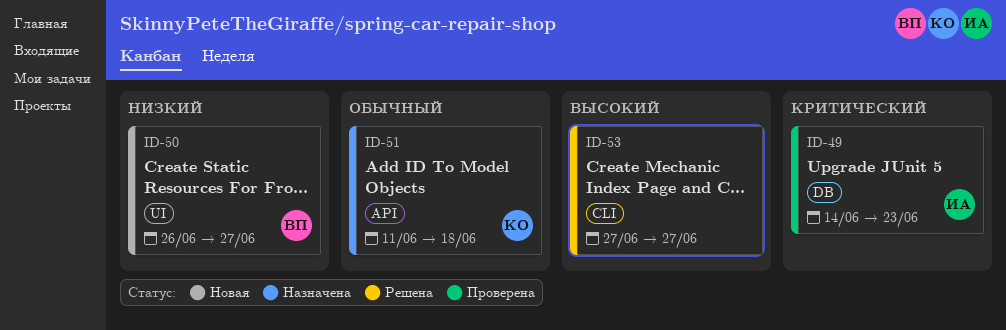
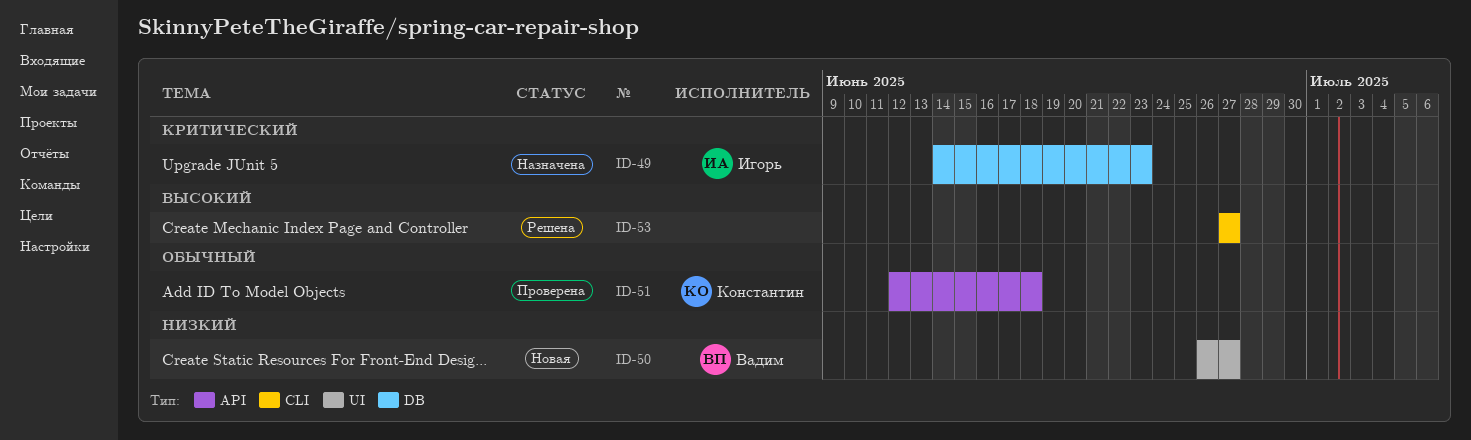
ID-49, status: Проверена -> Назначена
ID-51, status: Назначена -> Проверена
ID-51, start: Jun 11 -> Jun 12

